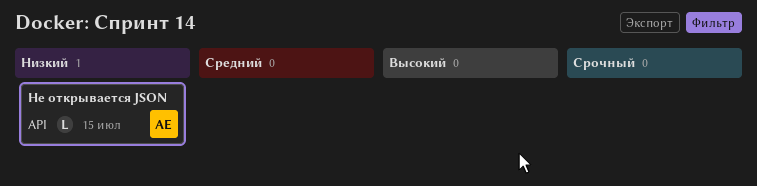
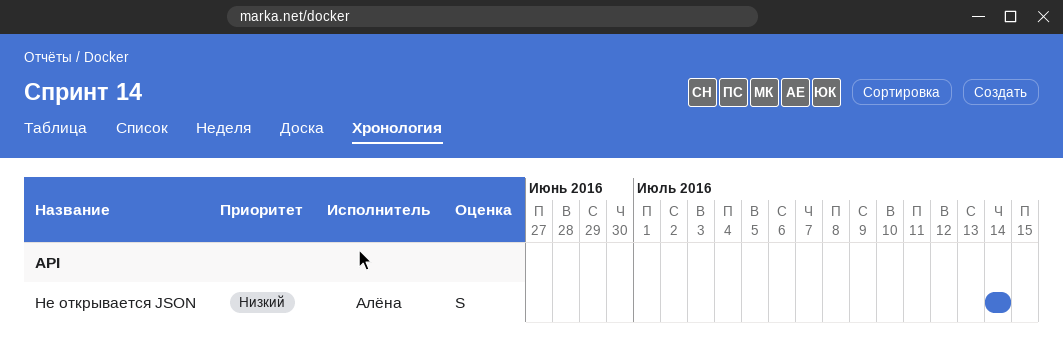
Не открывается JSON, estimate: L -> S
Не открывается JSON, due: Jul 15 -> Jul 14

